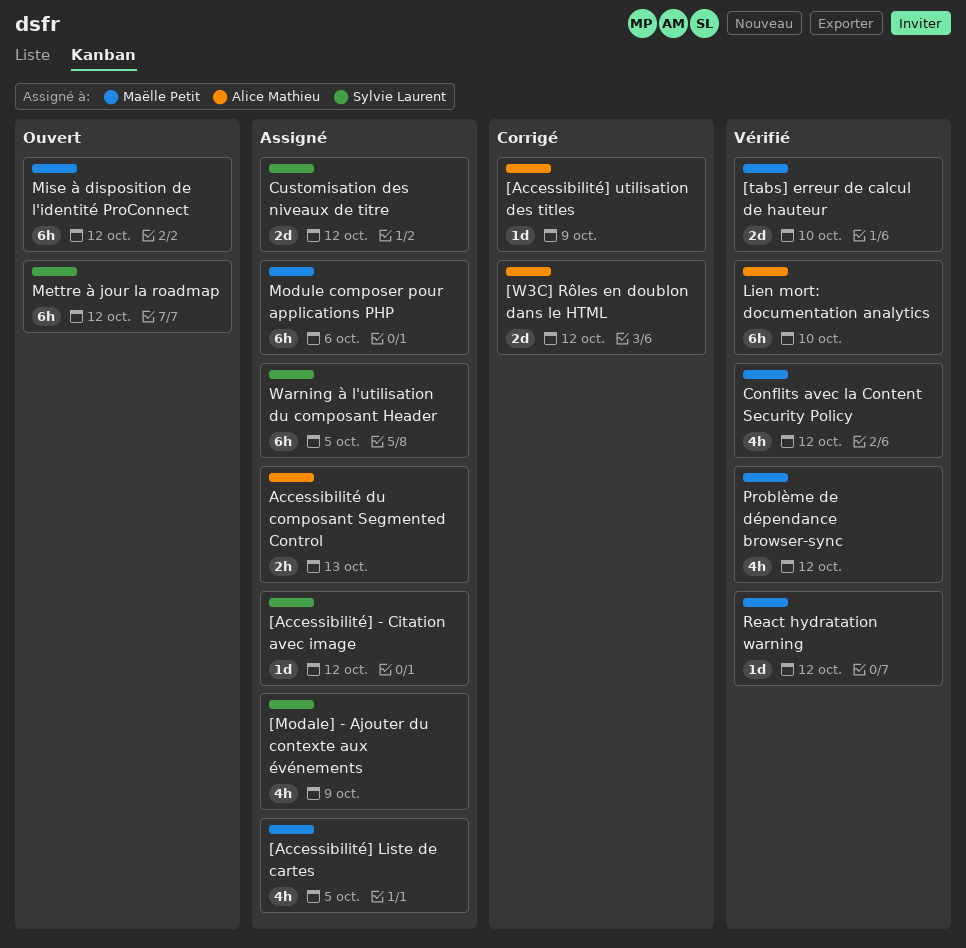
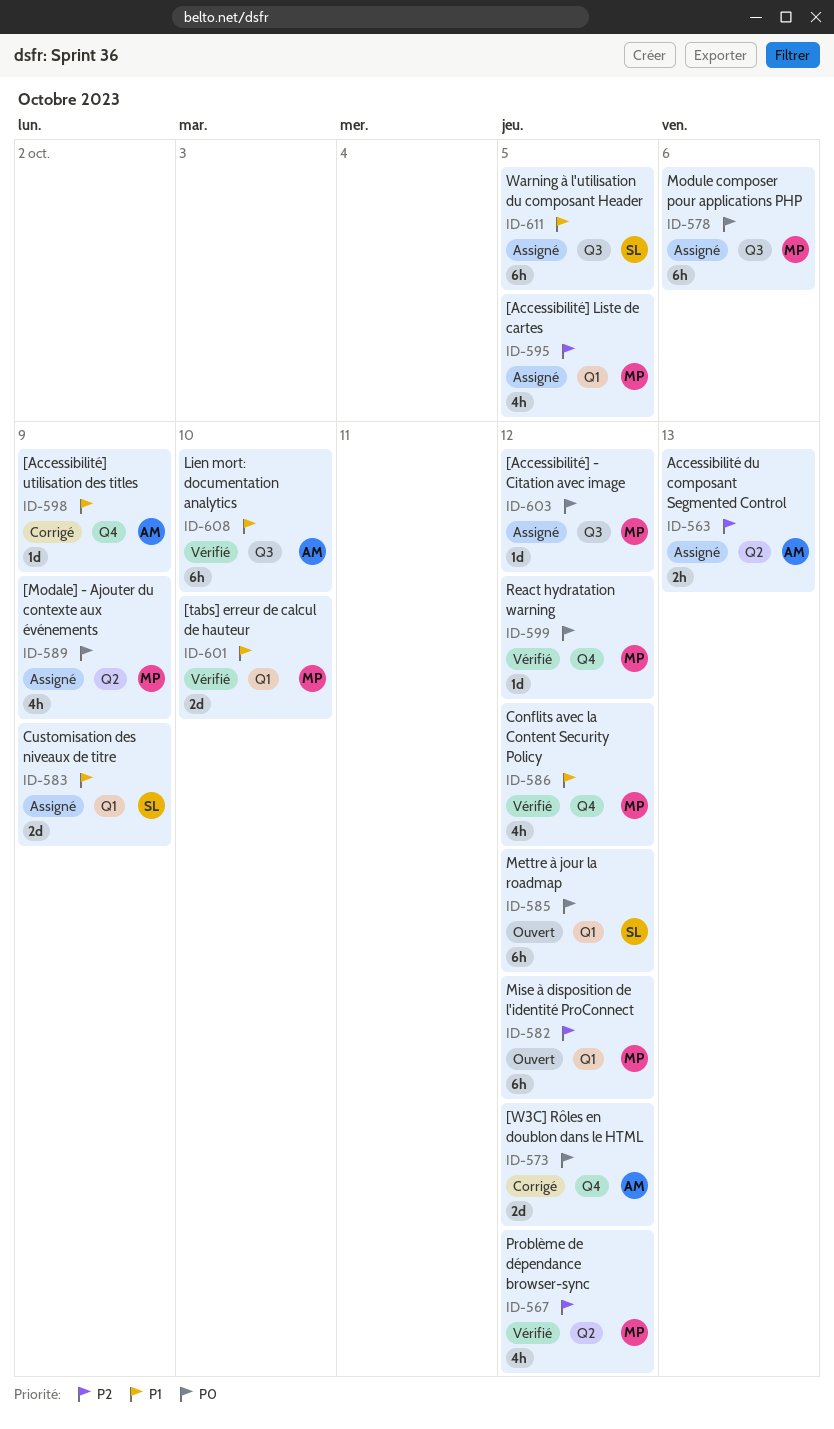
[Accessibilité] - Citation avec image, owner: Sylvie Laurent -> Maëlle Petit
[Modale] - Ajouter du contexte aux événements, owner: Sylvie Laurent -> Maëlle Petit
Customisation des niveaux de titre, due: Oct 12 -> Oct 9

